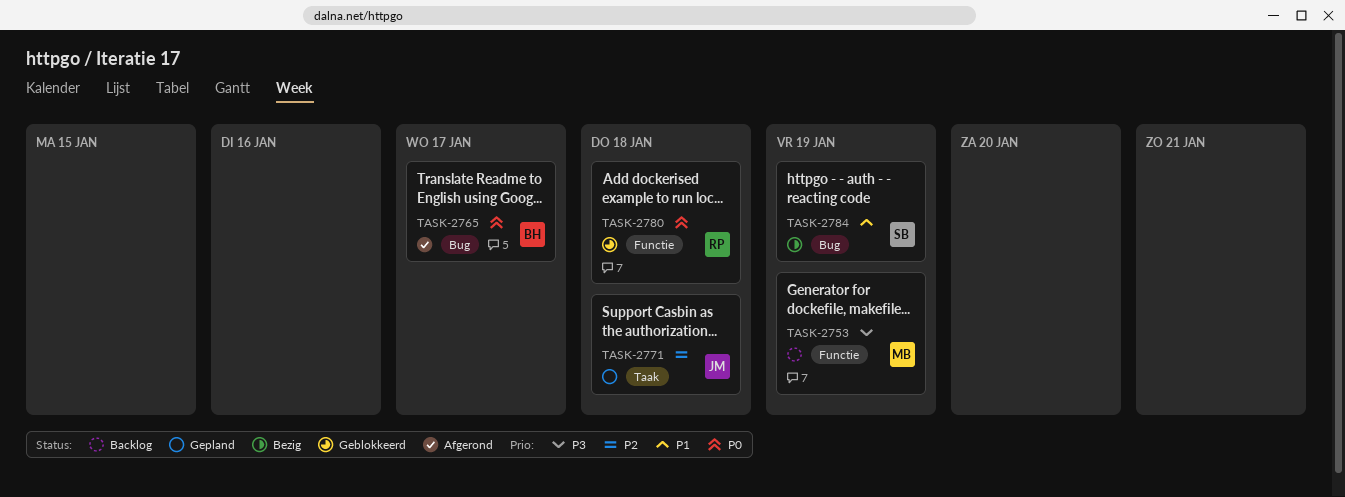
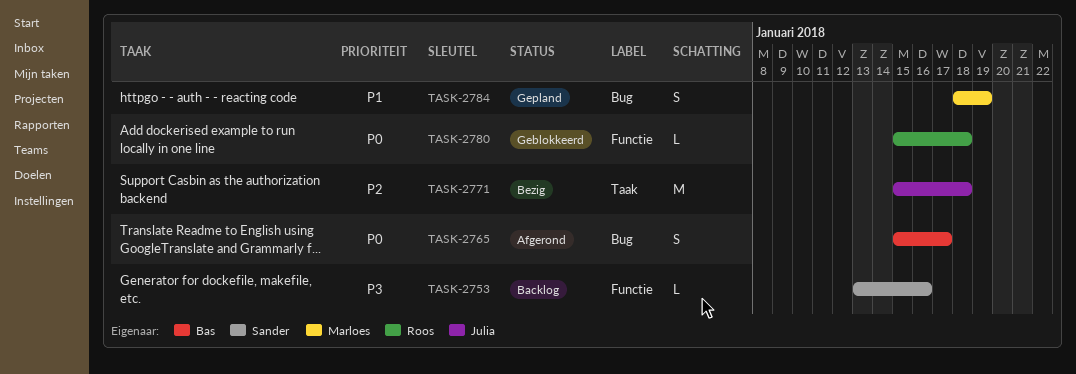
TASK-2753, owner: Marloes -> Sander
TASK-2753, due: Jan 19 -> Jan 16
TASK-2771, status: Gepland -> Bezig
TASK-2784, status: Bezig -> Gepland
TASK-2784, owner: Sander -> Marloes

